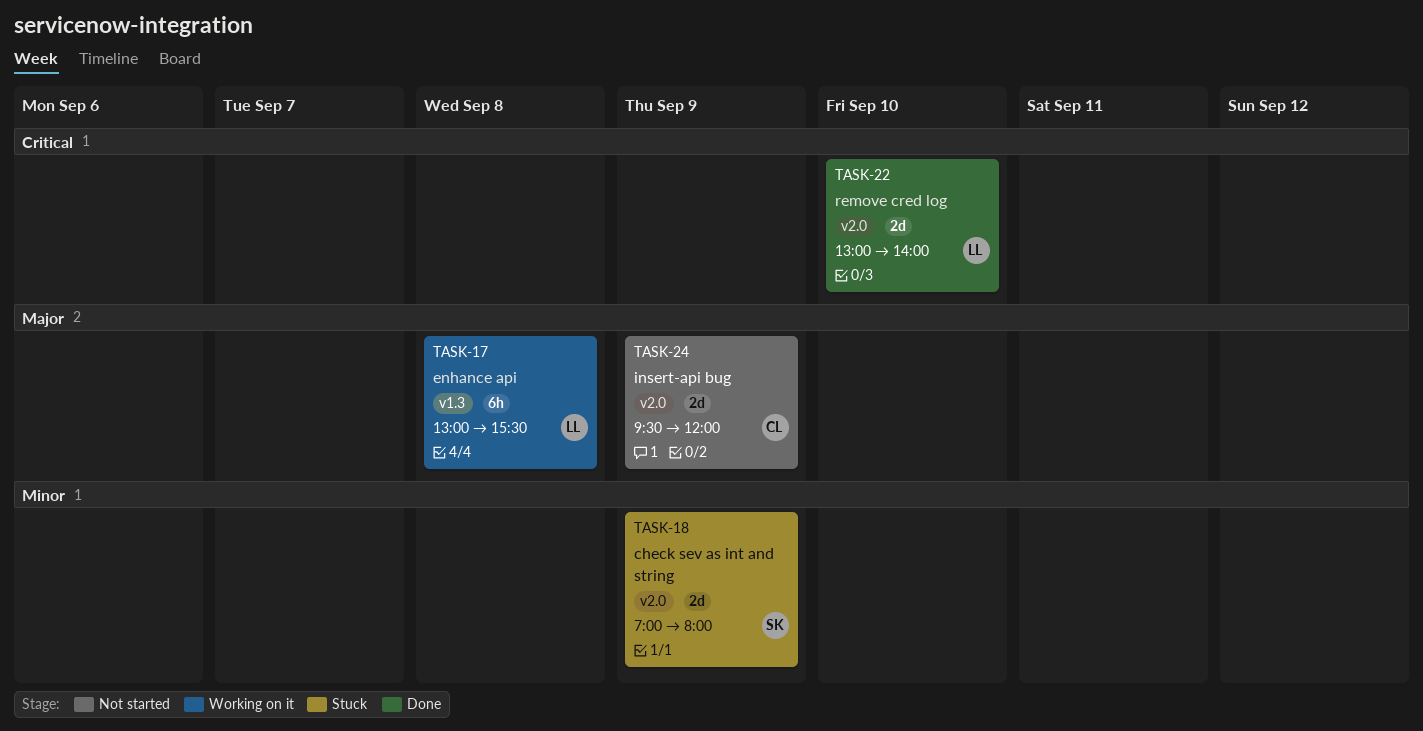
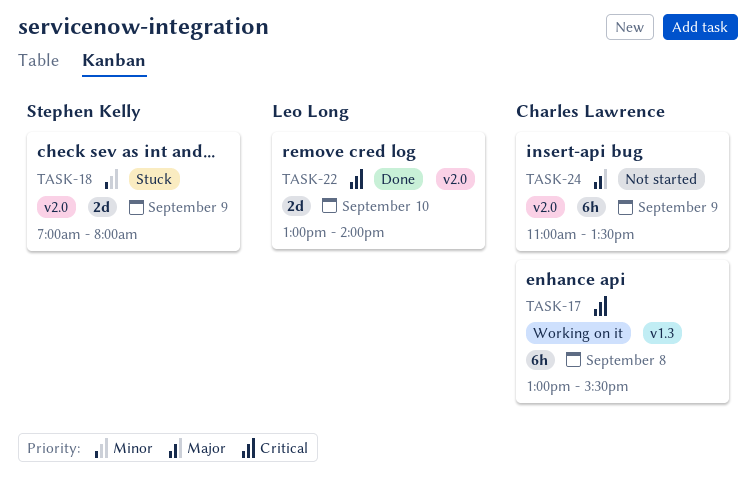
TASK-17, owner: Leo Long -> Charles Lawrence
TASK-17, priority: Major -> Critical
TASK-24, estimate: 2d -> 6h
TASK-24, begins: 09:30 -> 11:00
TASK-24, ends: 12:00 -> 13:30

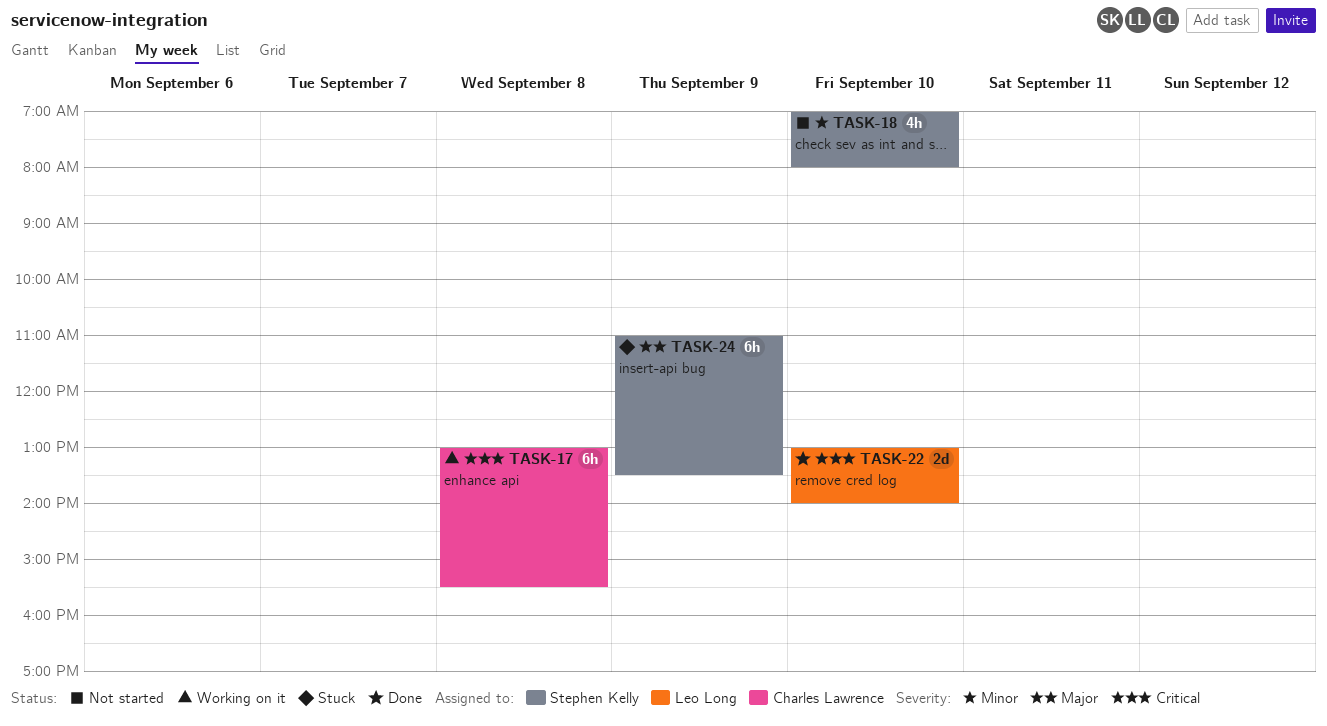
TASK-18, status: Stuck -> Not started
TASK-18, estimate: 2d -> 4h
TASK-18, day: Sep 9 -> Sep 10
TASK-24, status: Not started -> Stuck
TASK-24, owner: Charles Lawrence -> Stephen Kelly

